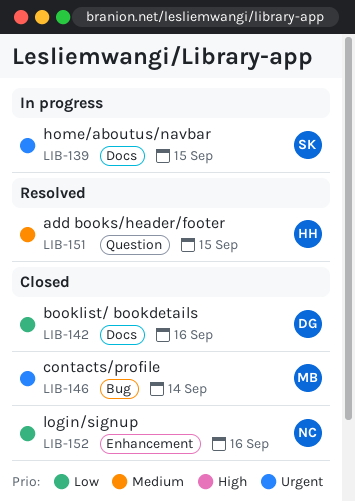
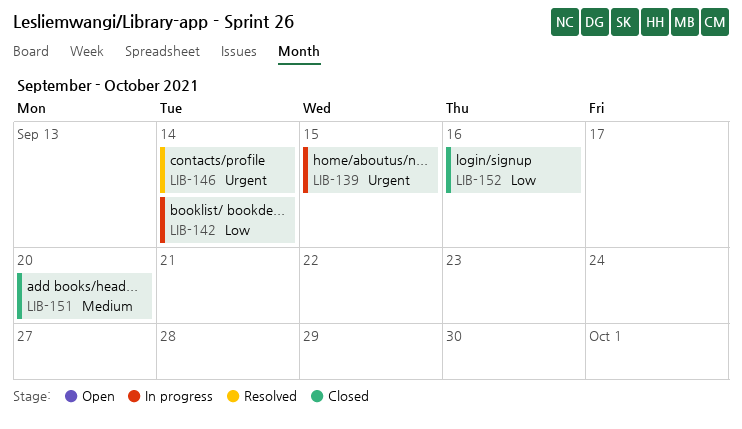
LIB-142, status: Closed -> In progress
LIB-142, due: Sep 16 -> Sep 14
LIB-146, status: Closed -> Resolved
LIB-151, status: Resolved -> Closed
LIB-151, due: Sep 15 -> Sep 20

